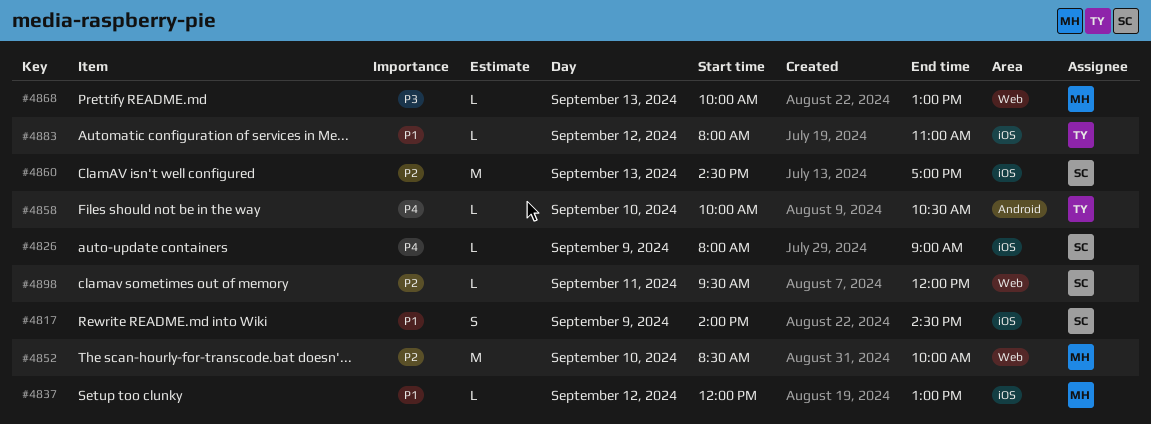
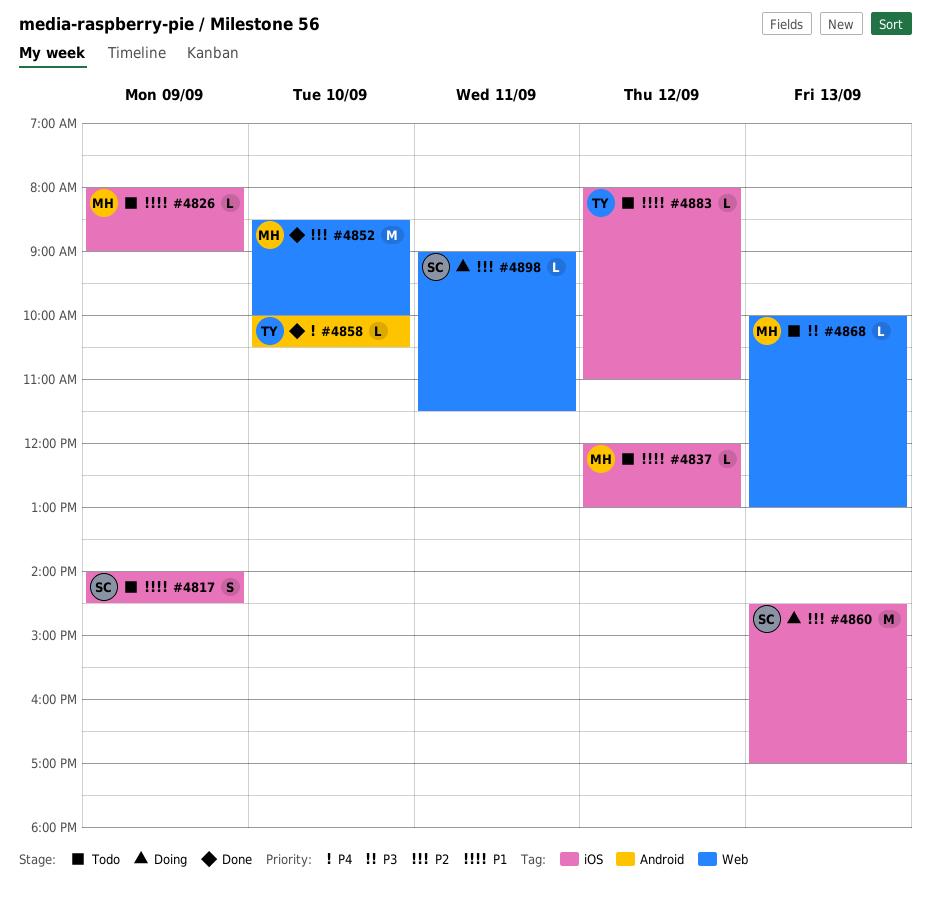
#4826, owner: SC -> MH
#4826, priority: P4 -> P1
#4898, begins: 09:30 -> 09:00
#4898, ends: 12:00 -> 11:30

